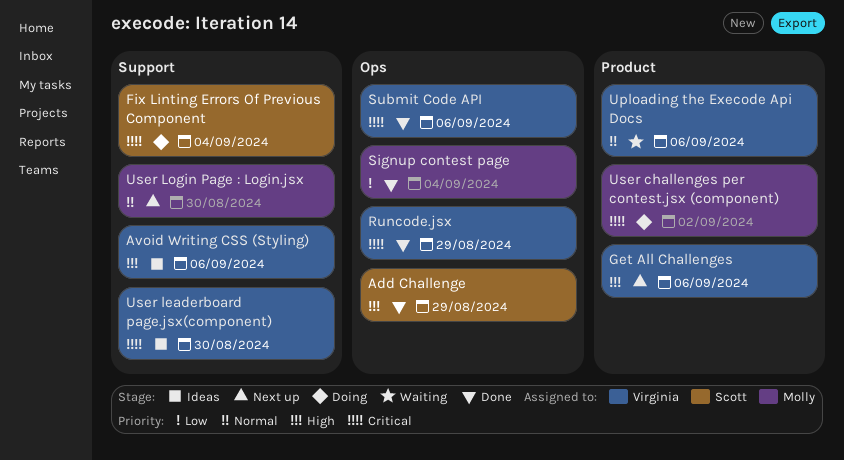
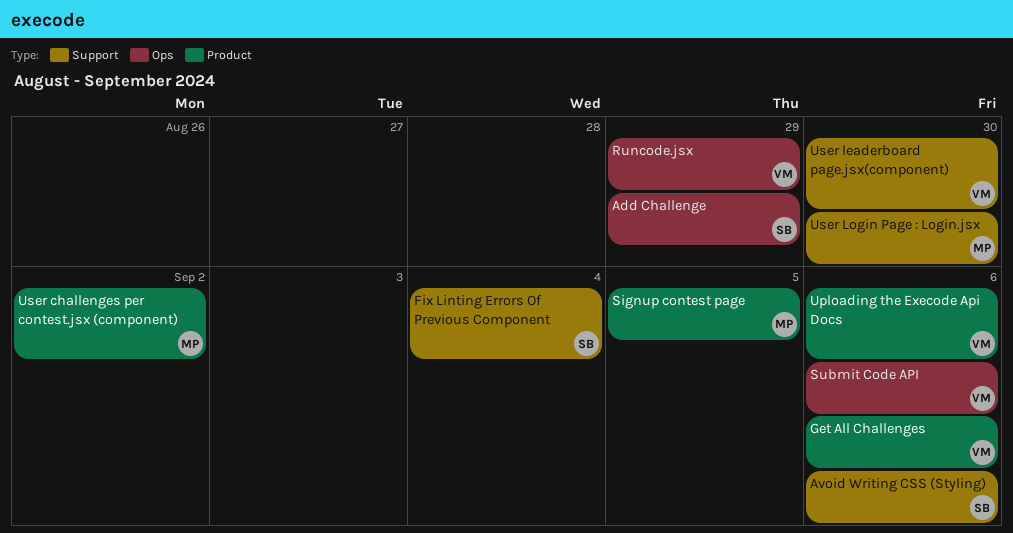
Avoid Writing CSS (Styling), owner: Virginia -> Scott
Signup contest page, label: Ops -> Product
Signup contest page, due: Sep 4 -> Sep 5

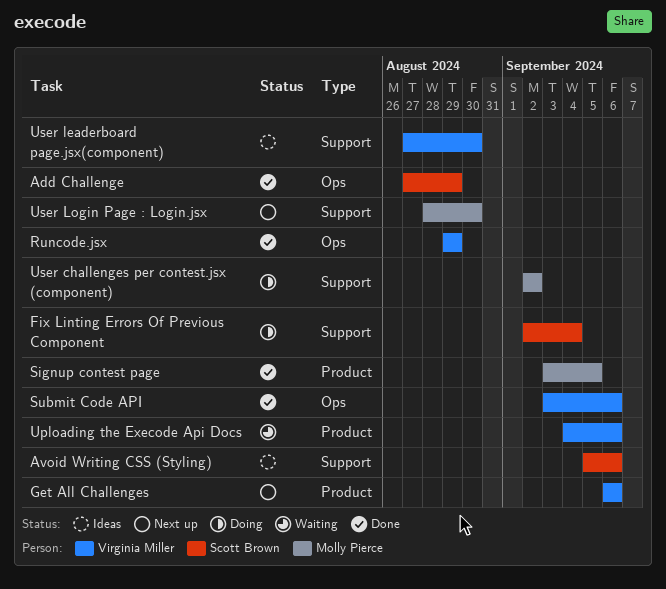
User challenges per contest.jsx (component), label: Product -> Support

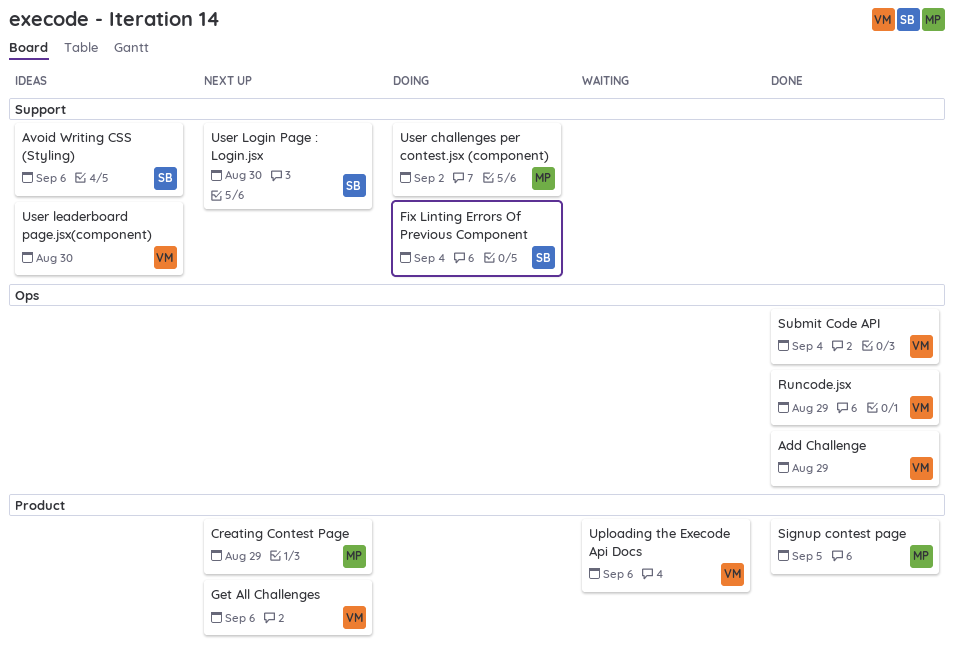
Add Challenge, owner: Scott Brown -> Virginia Miller
Creating Contest Page: none -> present
Submit Code API, due: Sep 6 -> Sep 4
User Login Page : Login.jsx, owner: Molly Pierce -> Scott Brown

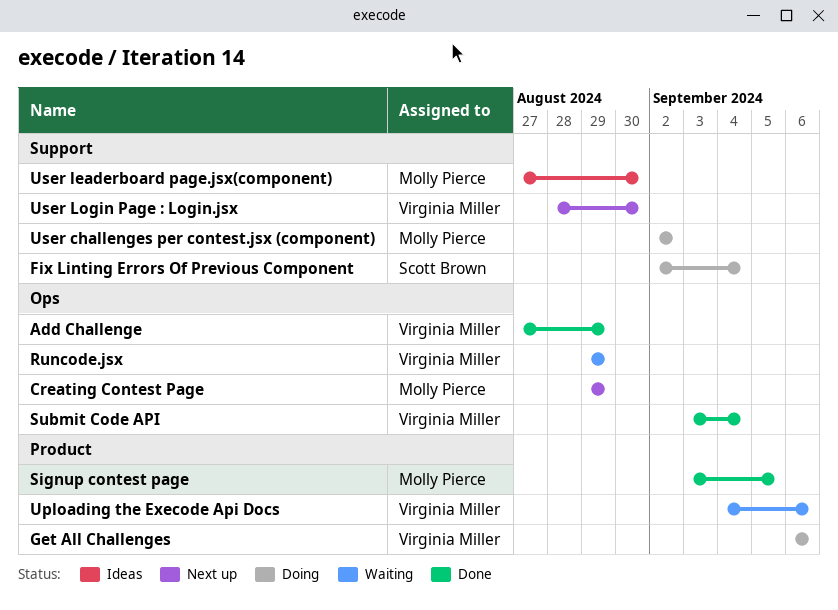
Avoid Writing CSS (Styling): present -> none
Creating Contest Page, label: Product -> Ops
Get All Challenges, status: Next up -> Doing
Runcode.jsx, status: Done -> Waiting
User leaderboard page.jsx(component), owner: Virginia Miller -> Molly Pierce
User Login Page : Login.jsx, owner: Scott Brown -> Virginia Miller

